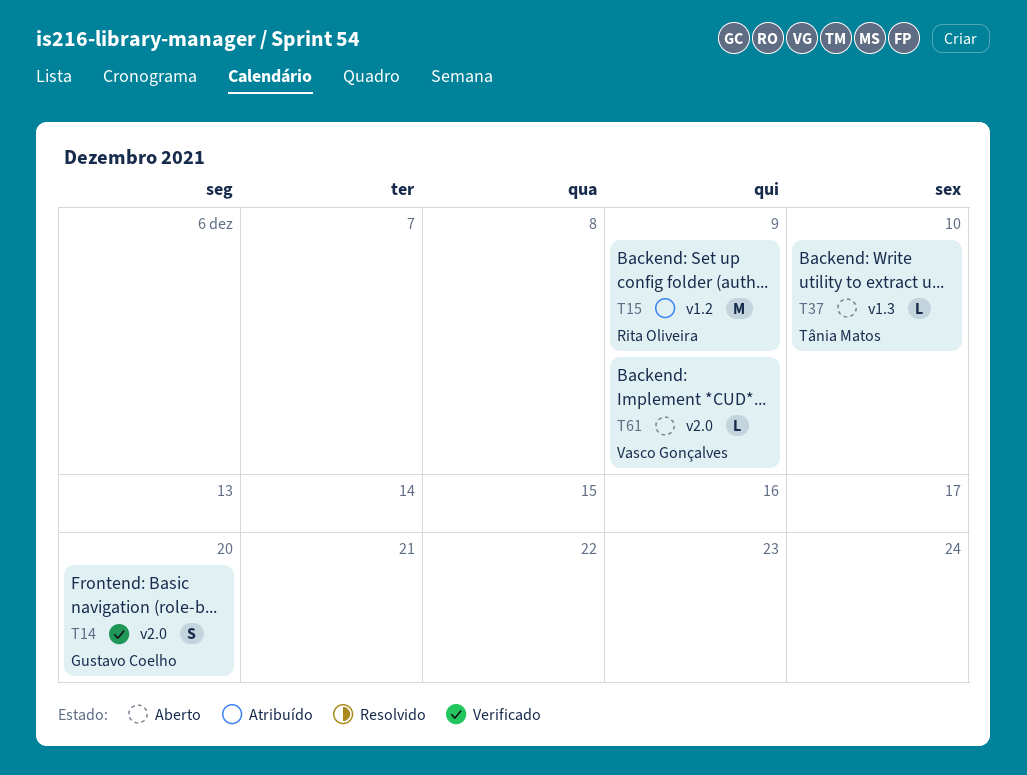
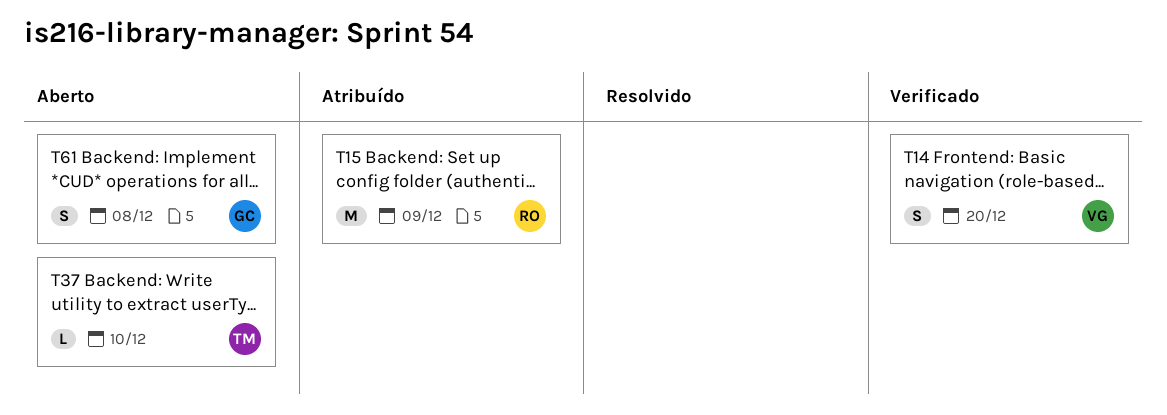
T14, owner: Gustavo Coelho -> Vasco Gonçalves
T61, owner: Vasco Gonçalves -> Gustavo Coelho
T61, estimate: L -> S
T61, due: Dec 9 -> Dec 8

